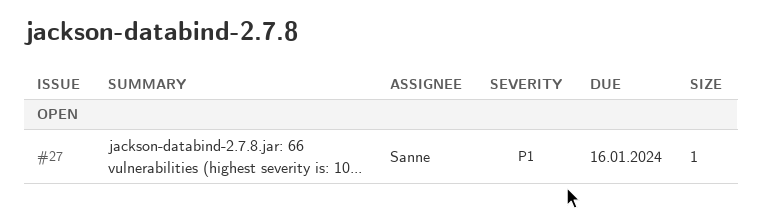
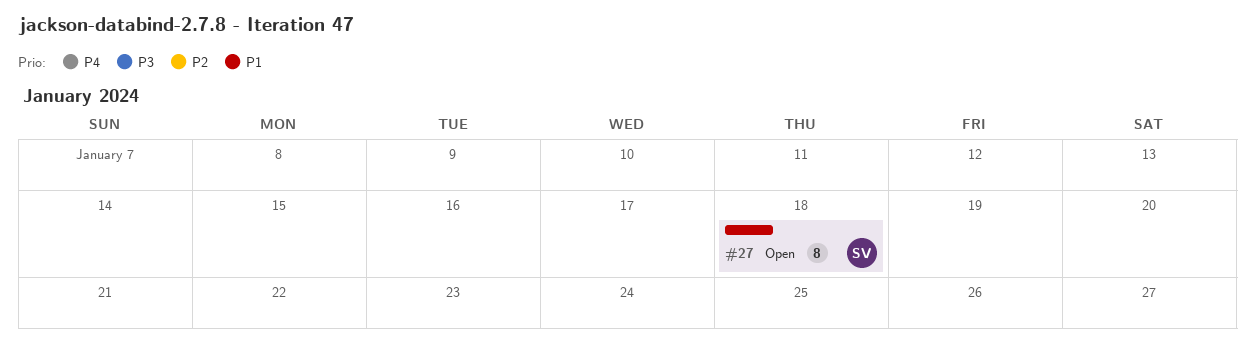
#27, estimate: 1 -> 8
#27, due: Jan 16 -> Jan 18

